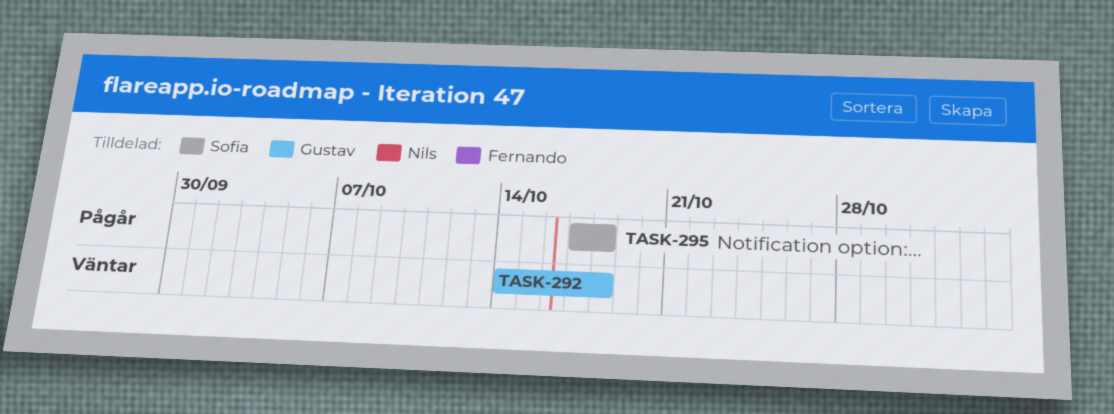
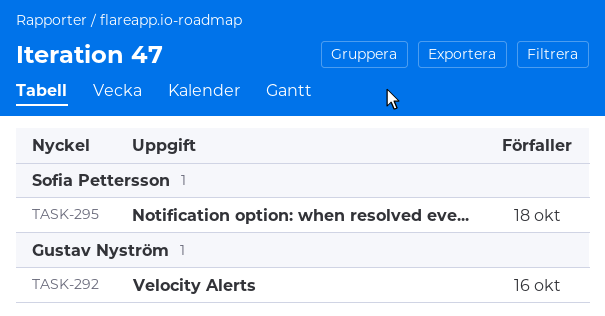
TASK-292, due: Oct 18 -> Oct 16

